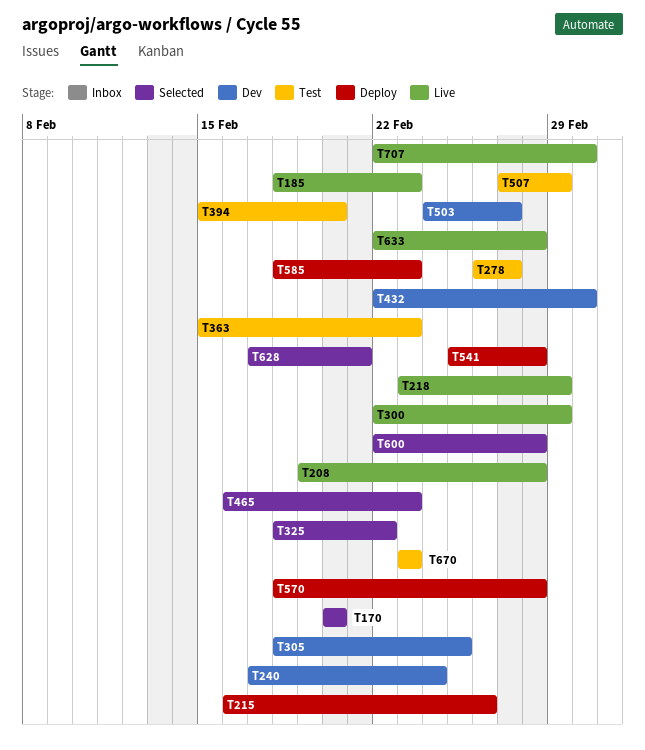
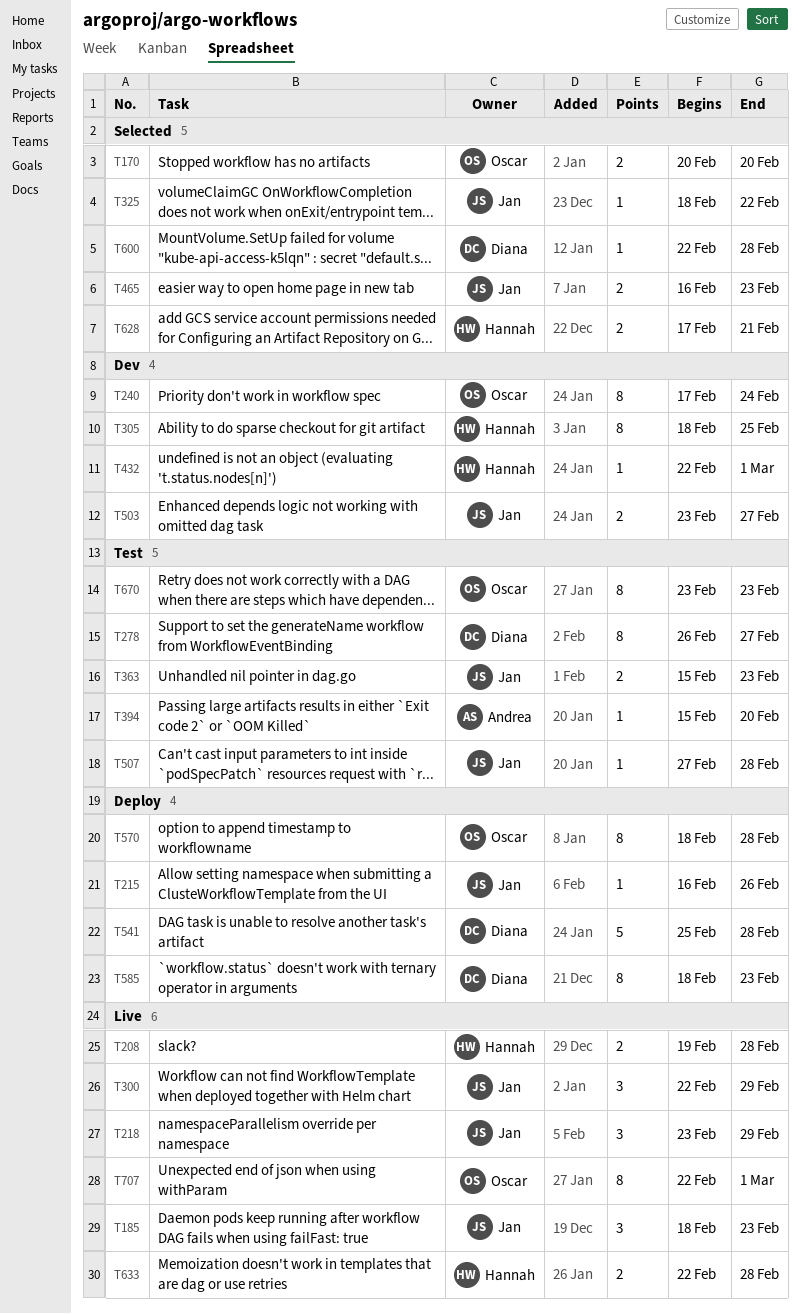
T503, start: Feb 24 -> Feb 23
T507, due: Feb 29 -> Feb 28

